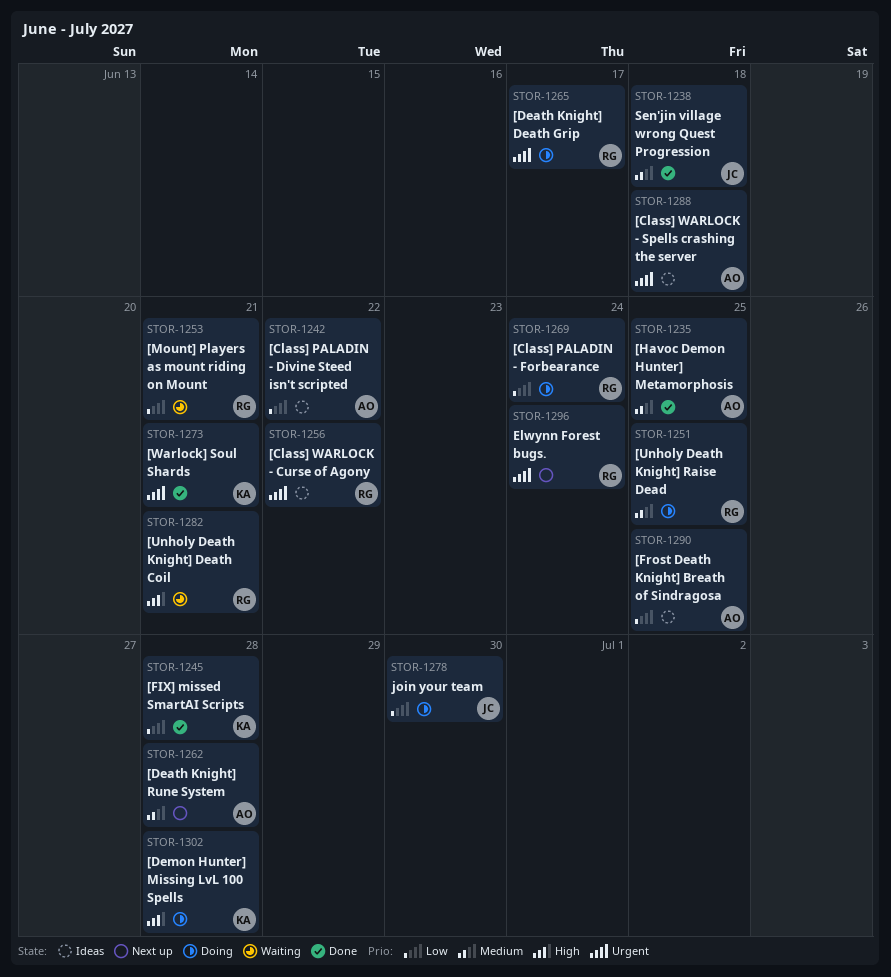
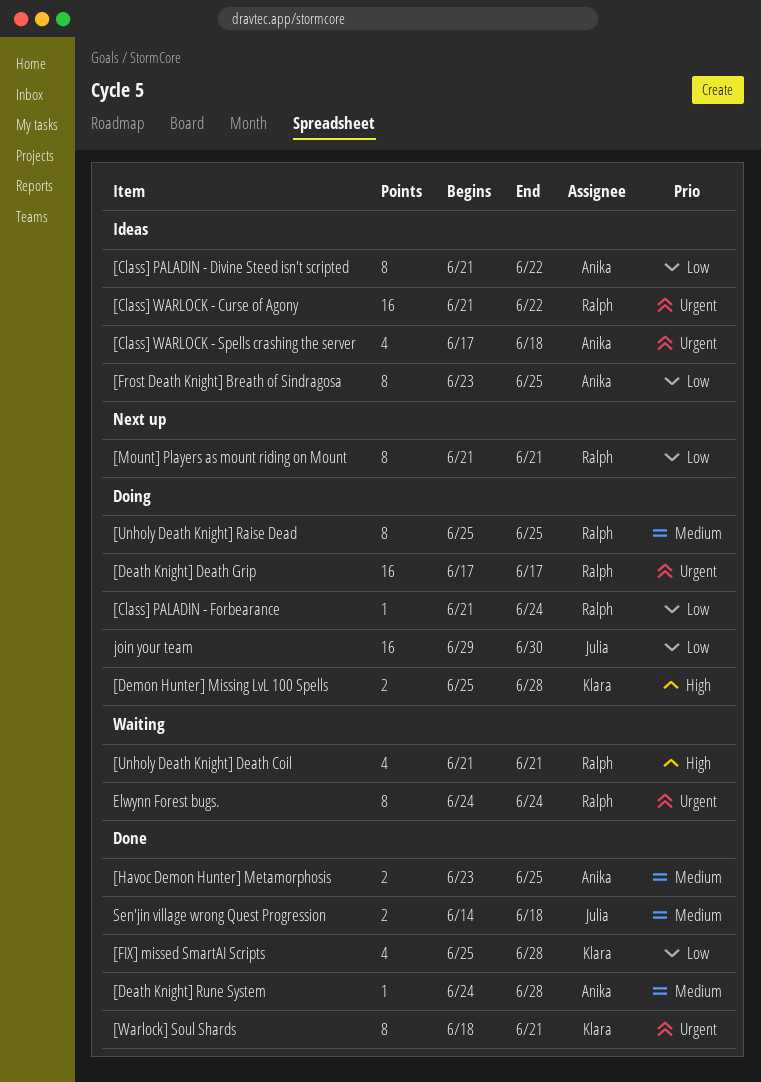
[Death Knight] Rune System, status: Next up -> Done
[Mount] Players as mount riding on Mount, status: Waiting -> Next up
Elwynn Forest bugs., status: Next up -> Waiting

